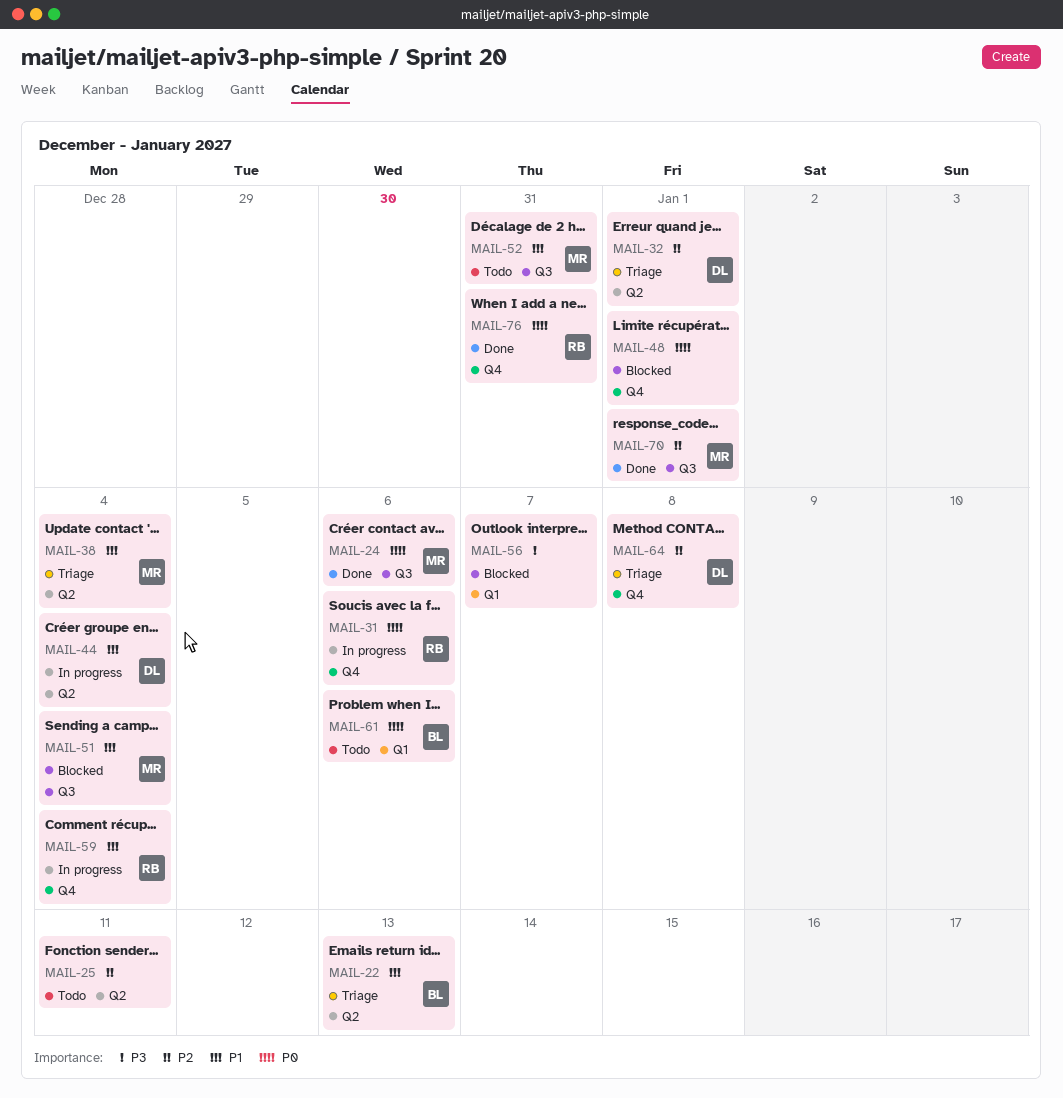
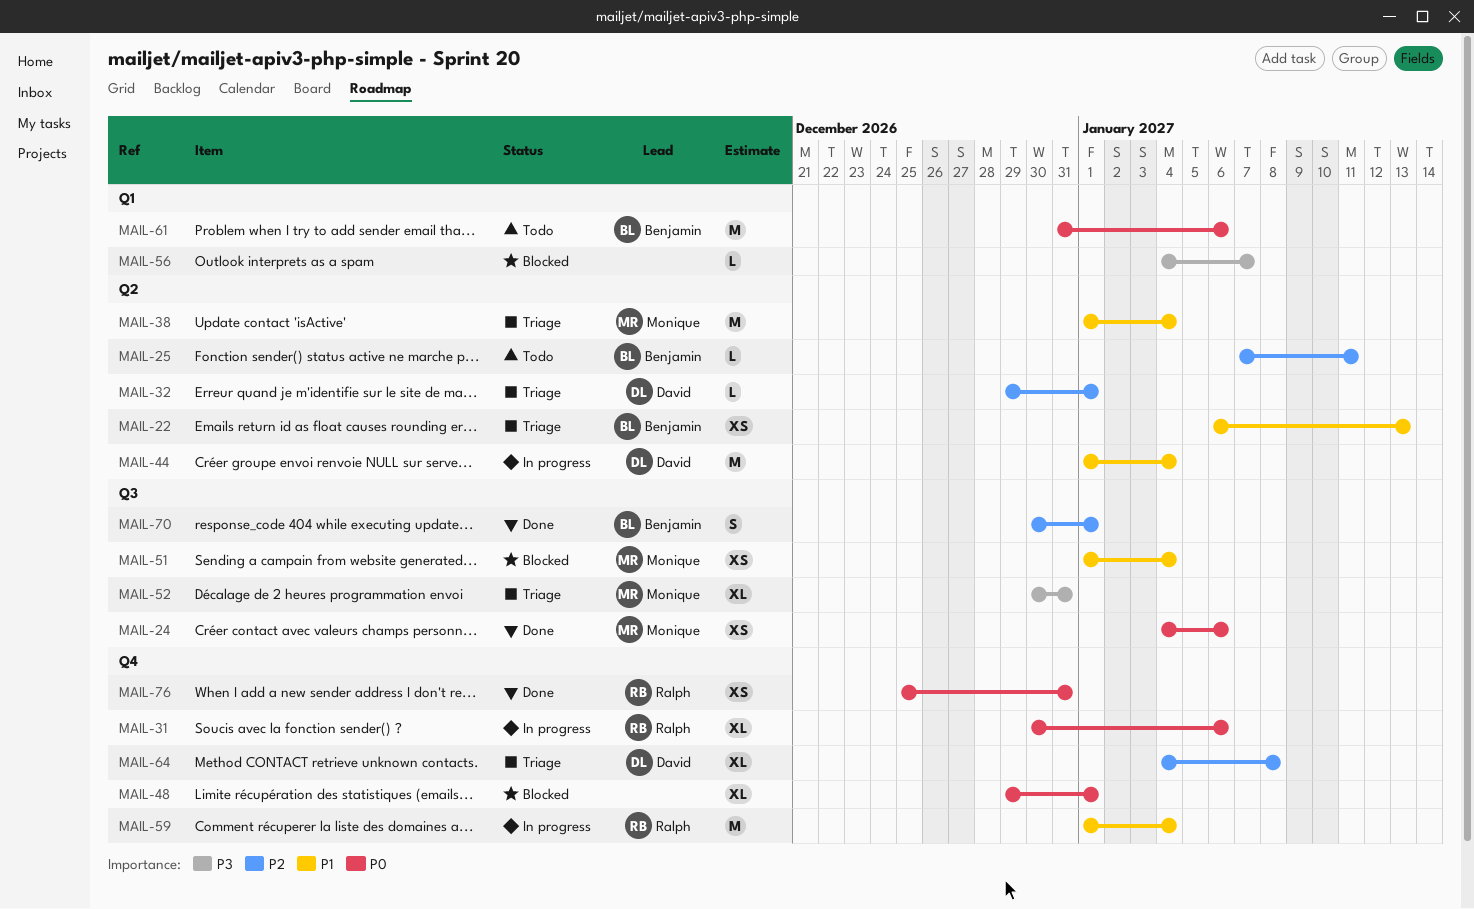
MAIL-25, owner: none -> Benjamin
MAIL-52, status: Todo -> Triage
MAIL-52, priority: P1 -> P3
MAIL-70, owner: Monique -> Benjamin

